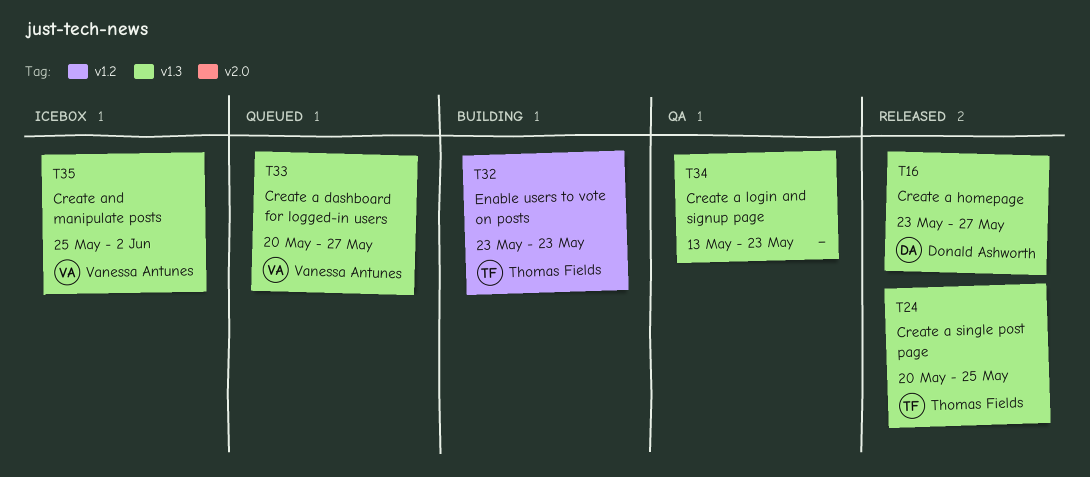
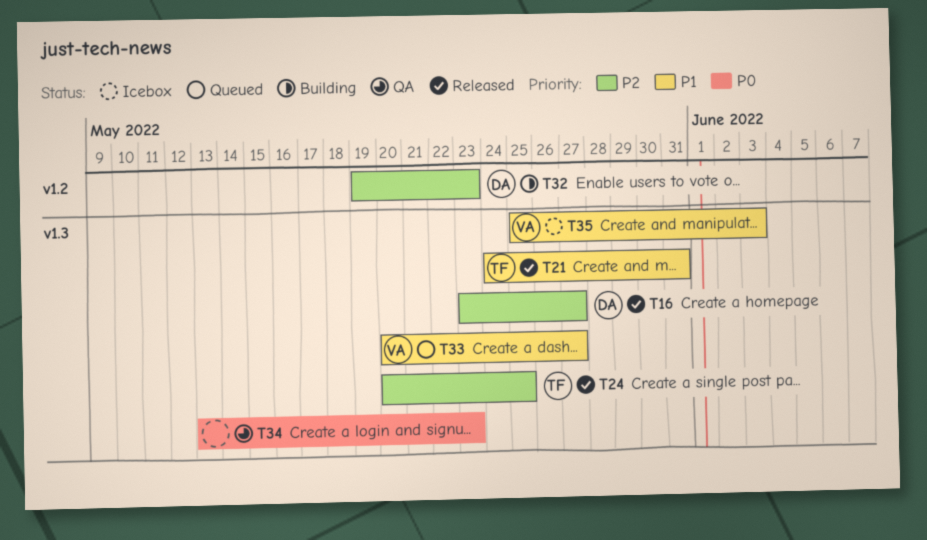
T21: none -> present
T32, owner: Thomas Fields -> Donald Ashworth
T32, start: May 23 -> May 19
T35, due: Jun 2 -> Jun 3

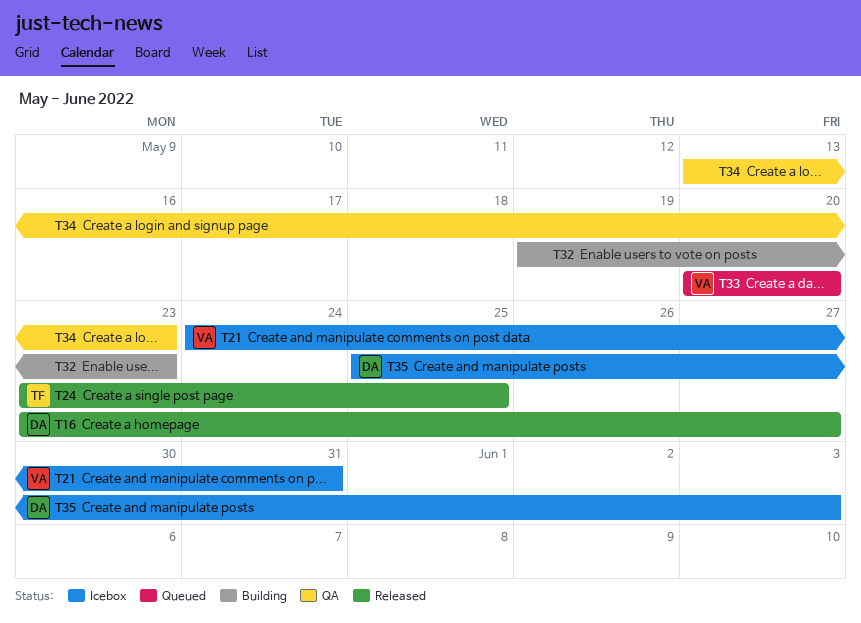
T21, status: Released -> Icebox
T21, owner: TF -> VA
T24, start: May 20 -> May 23
T32, owner: DA -> none
T33, due: May 27 -> May 20
T35, owner: VA -> DA

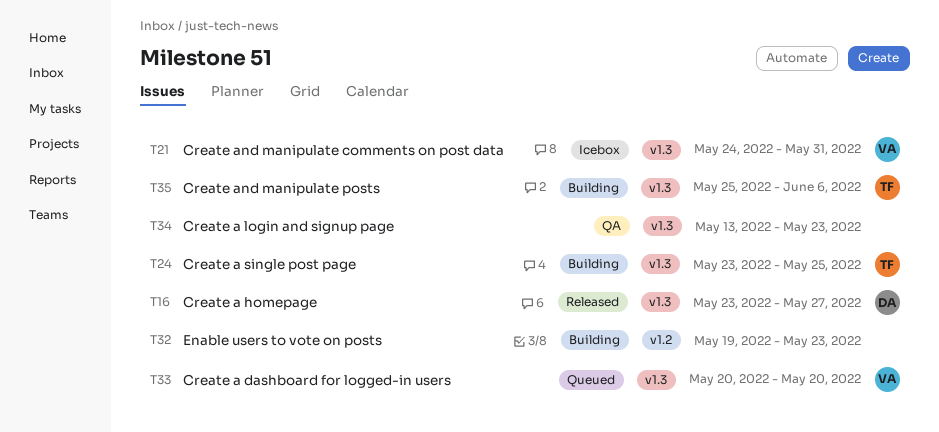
T24, status: Released -> Building
T35, status: Icebox -> Building
T35, owner: DA -> TF
T35, due: Jun 3 -> Jun 6

